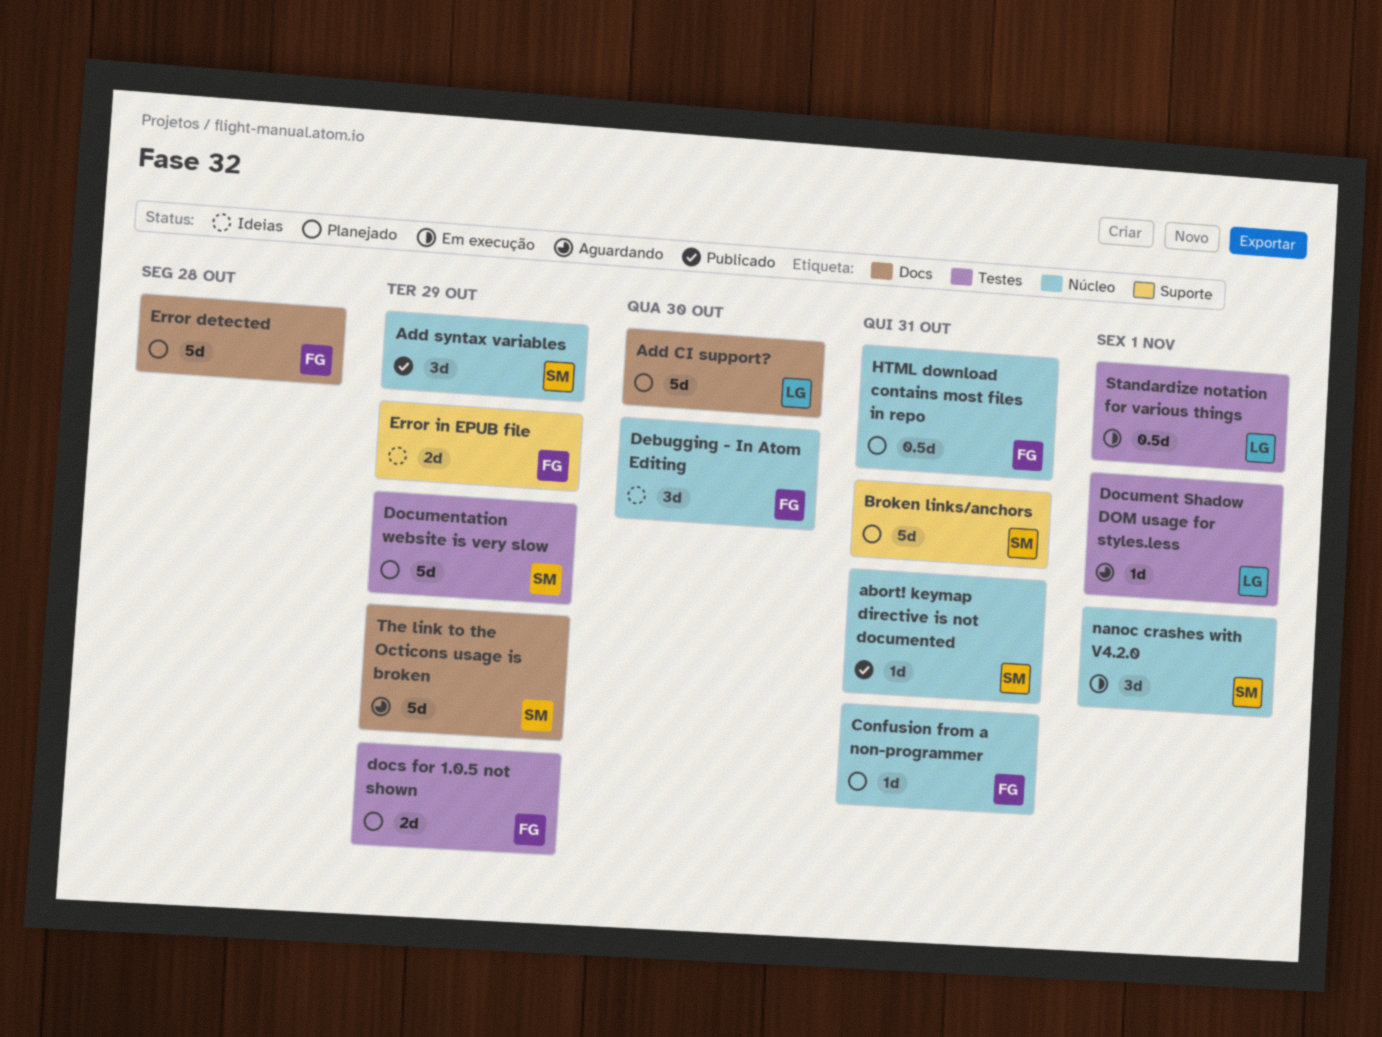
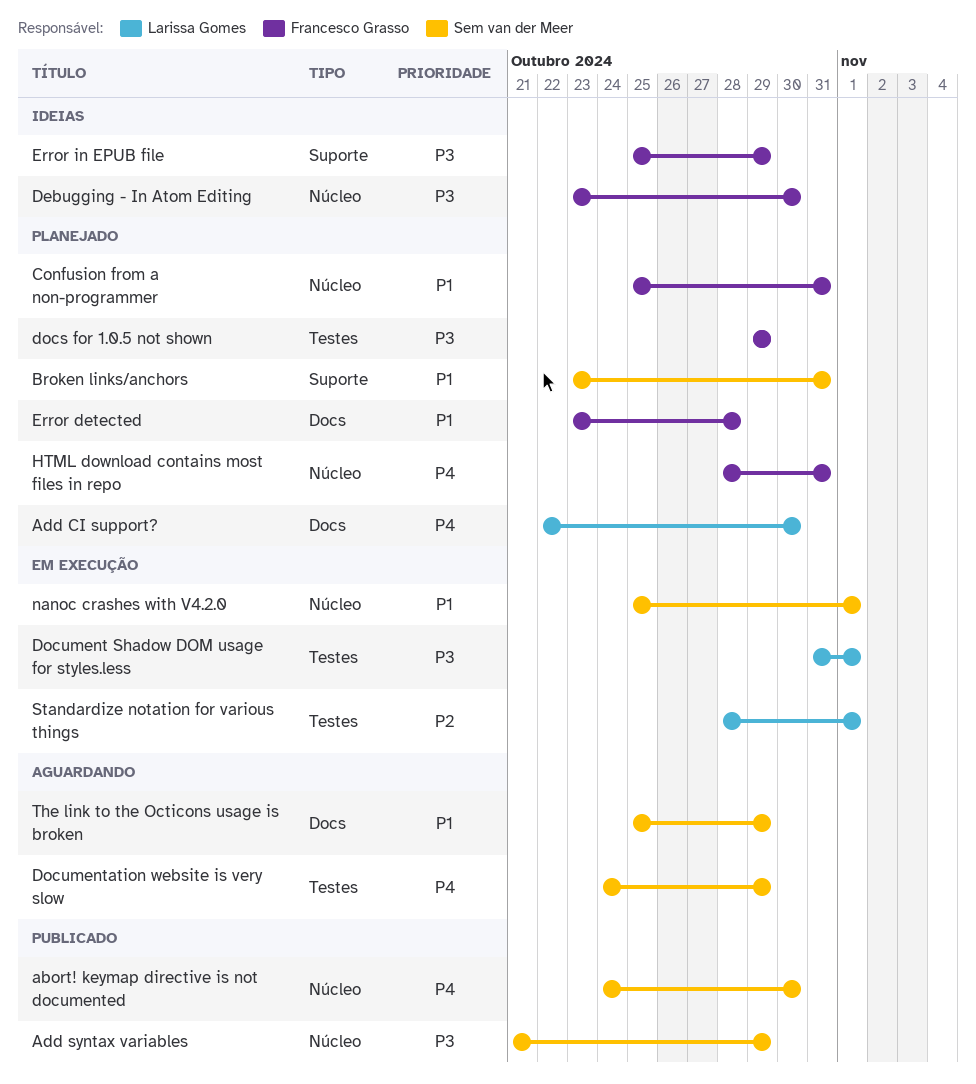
abort! keymap directive is not documented, due: Oct 31 -> Oct 30
Document Shadow DOM usage for styles.less, status: Aguardando -> Em execução
Documentation website is very slow, status: Planejado -> Aguardando

